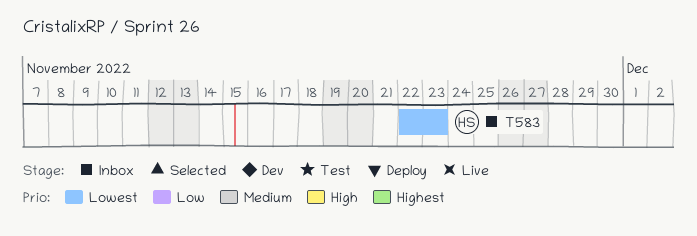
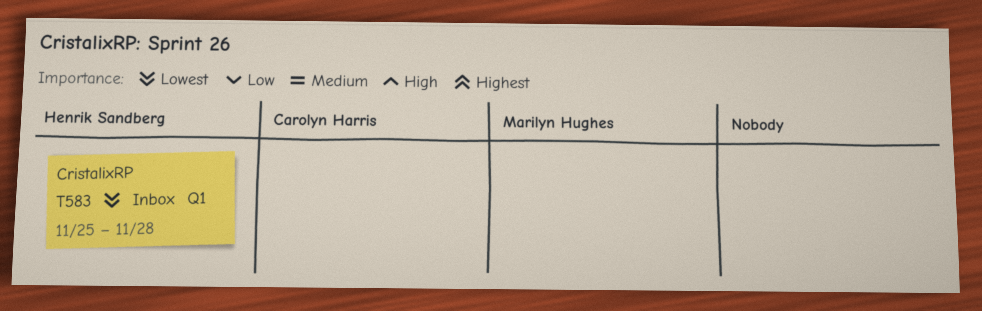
T583, start: Nov 22 -> Nov 25
T583, due: Nov 23 -> Nov 28

